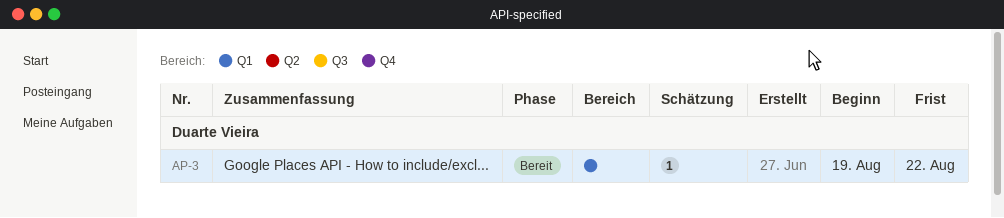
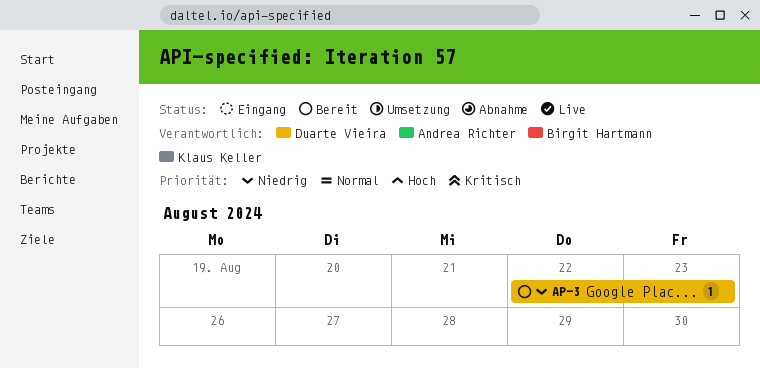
AP-3, start: Aug 19 -> Aug 22
AP-3, due: Aug 22 -> Aug 23

